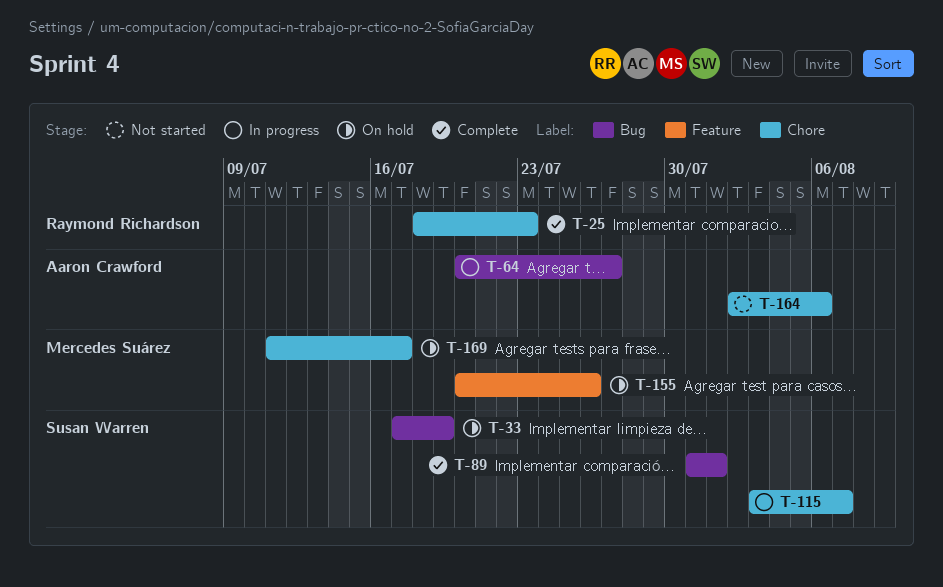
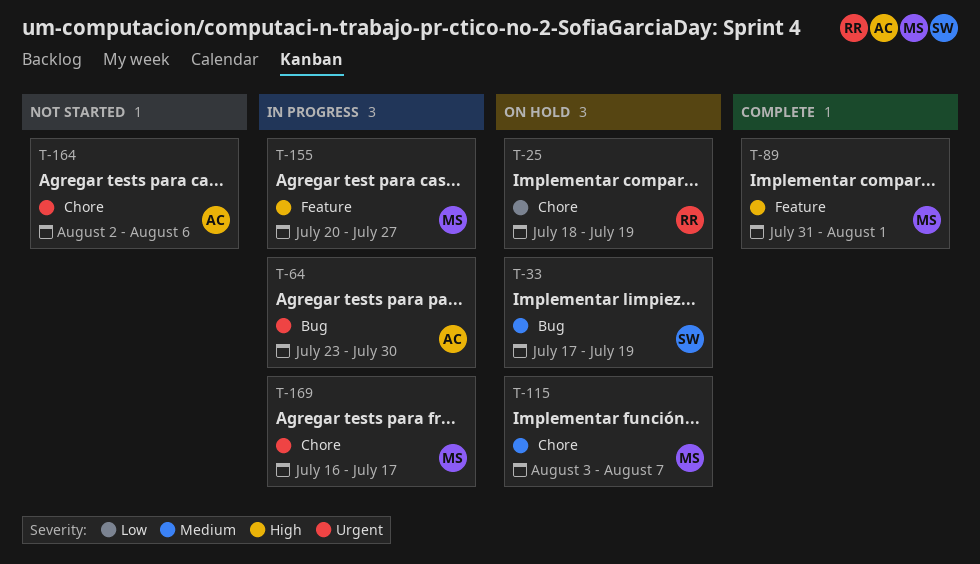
T-25, status: Complete -> On hold
T-25, due: Jul 23 -> Jul 19
T-64, start: Jul 20 -> Jul 23
T-64, due: Jul 27 -> Jul 30
T-89, owner: Susan Warren -> Mercedes Suárez
T-89, label: Bug -> Feature
T-115, status: In progress -> On hold
T-115, owner: Susan Warren -> Mercedes Suárez
T-155, status: On hold -> In progress
T-155, due: Jul 26 -> Jul 27
T-169, status: On hold -> In progress
T-169, start: Jul 11 -> Jul 16

